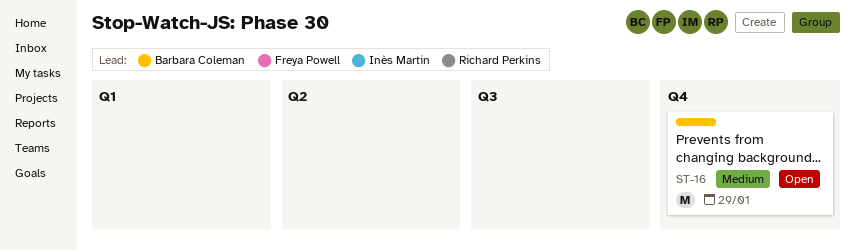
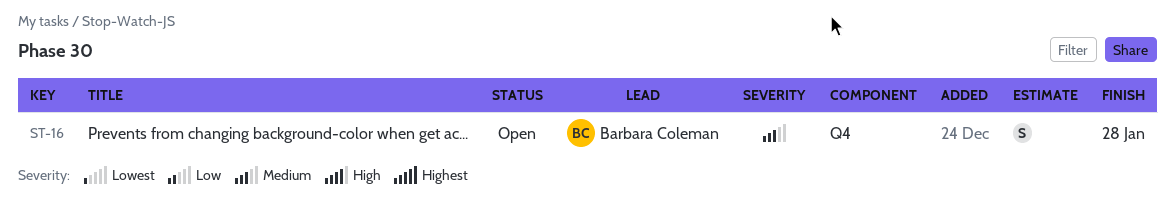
ST-16, estimate: M -> S
ST-16, due: Jan 29 -> Jan 28

